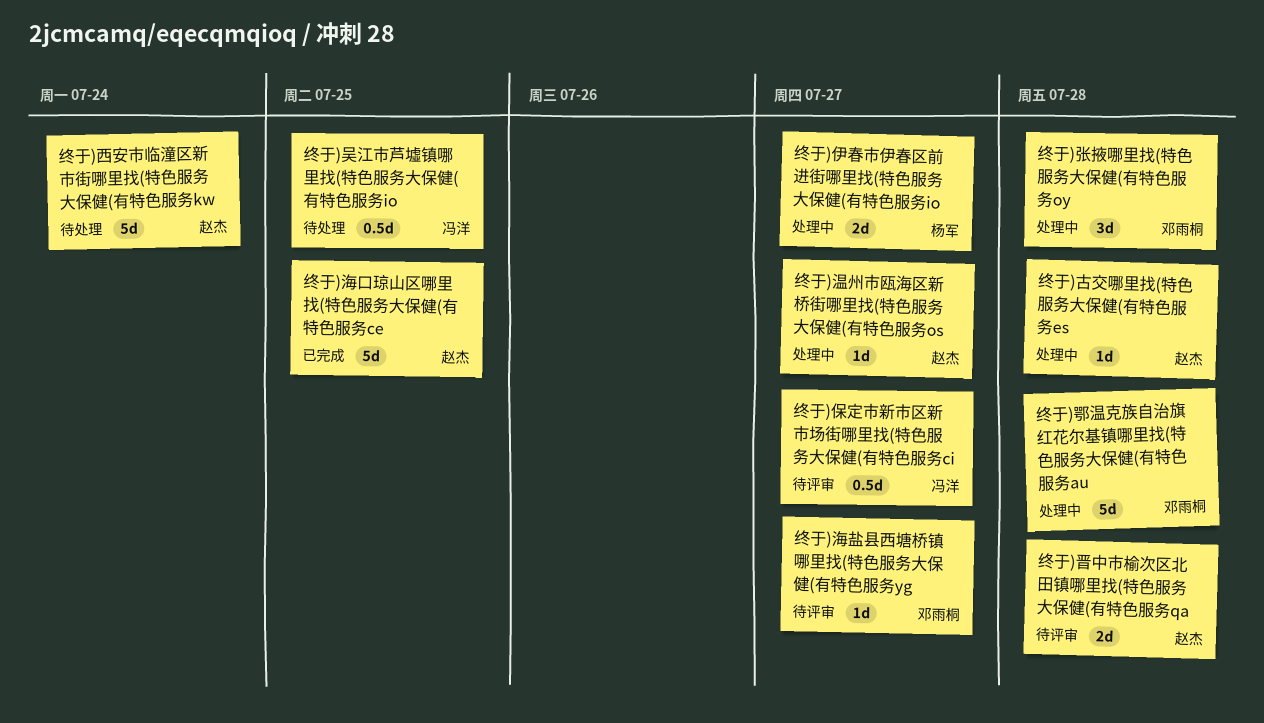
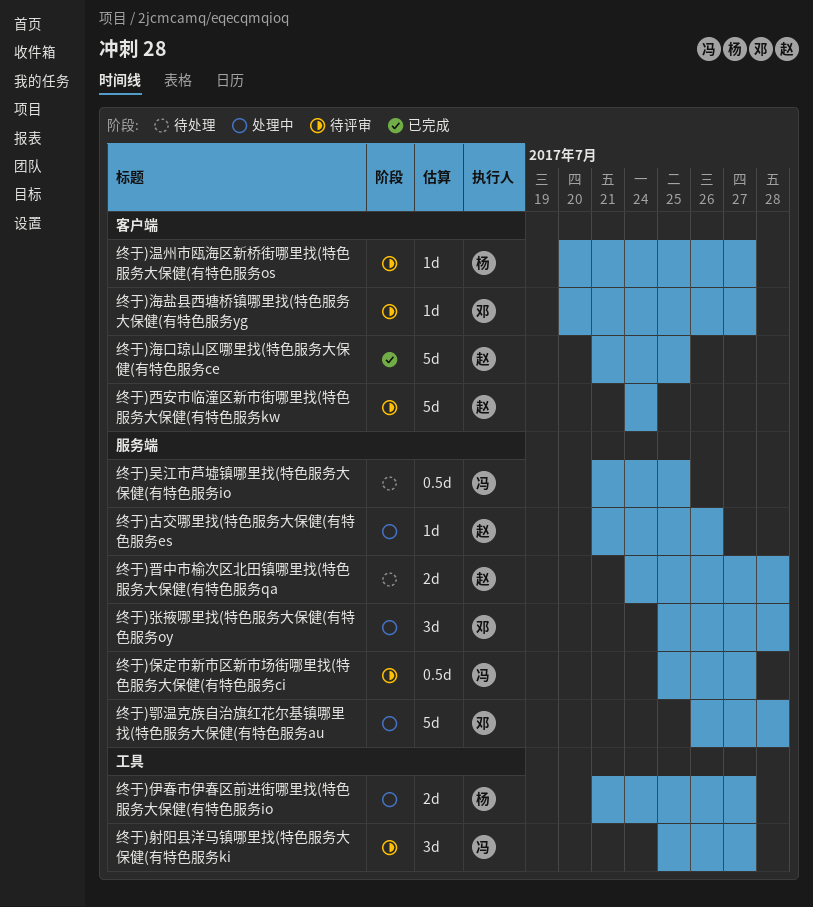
终于)古交哪里找(特色服务大保健(有特色服务es, due: Jul 28 -> Jul 26
终于)射阳县洋马镇哪里找(特色服务大保健(有特色服务ki: none -> present
终于)晋中市榆次区北田镇哪里找(特色服务大保健(有特色服务qa, status: 待评审 -> 待处理
终于)温州市瓯海区新桥街哪里找(特色服务大保健(有特色服务os, status: 处理中 -> 待评审
终于)温州市瓯海区新桥街哪里找(特色服务大保健(有特色服务os, owner: 赵杰 -> 杨军
终于)西安市临潼区新市街哪里找(特色服务大保健(有特色服务kw, status: 待处理 -> 待评审

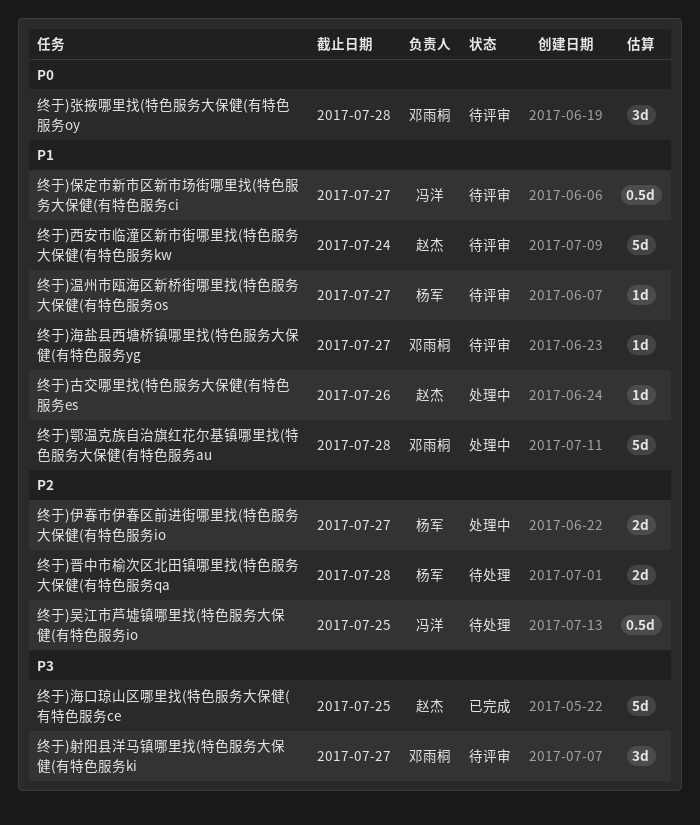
终于)射阳县洋马镇哪里找(特色服务大保健(有特色服务ki, owner: 冯洋 -> 邓雨桐
终于)张掖哪里找(特色服务大保健(有特色服务oy, status: 处理中 -> 待评审
终于)晋中市榆次区北田镇哪里找(特色服务大保健(有特色服务qa, owner: 赵杰 -> 杨军

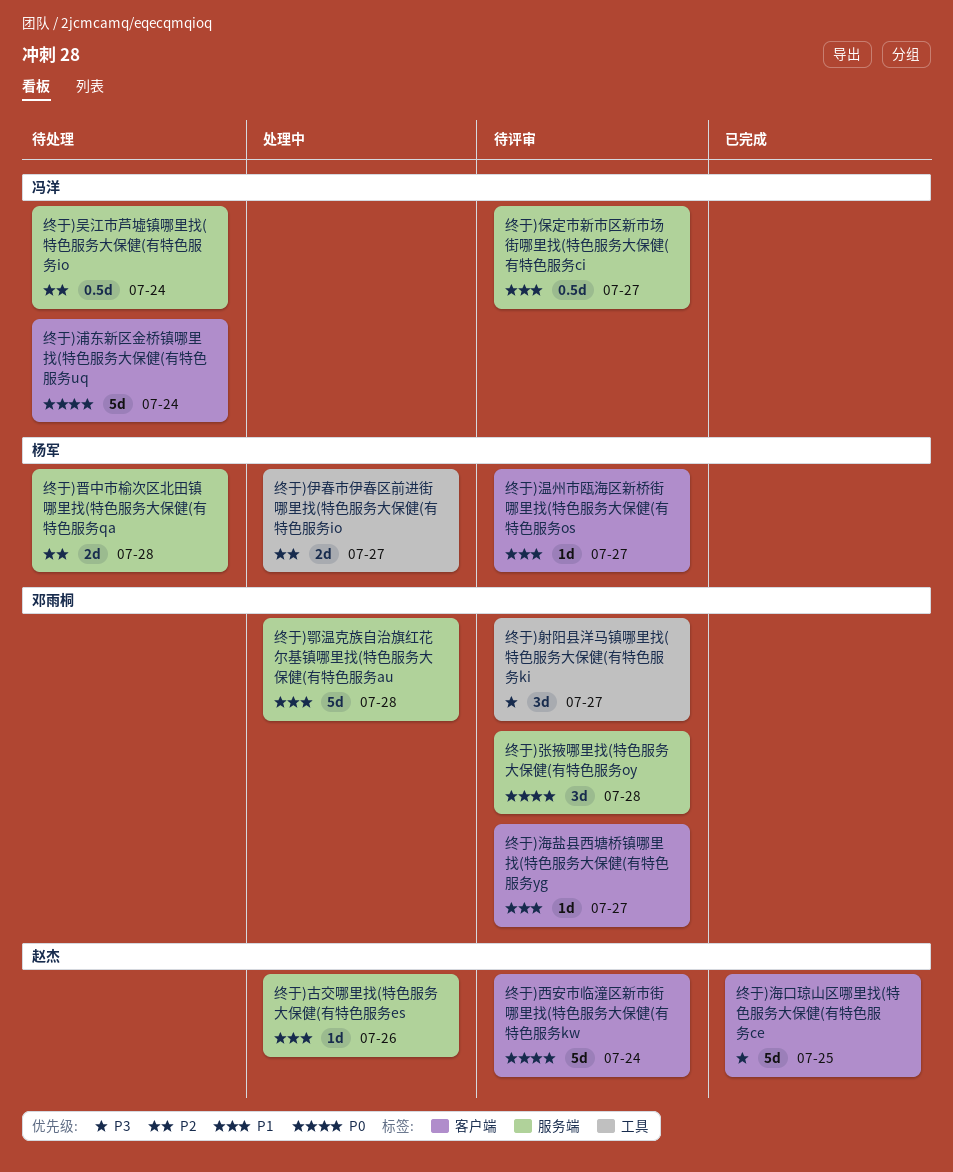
终于)吴江市芦墟镇哪里找(特色服务大保健(有特色服务io, due: Jul 25 -> Jul 24
终于)浦东新区金桥镇哪里找(特色服务大保健(有特色服务uq: none -> present
终于)西安市临潼区新市街哪里找(特色服务大保健(有特色服务kw, priority: P1 -> P0

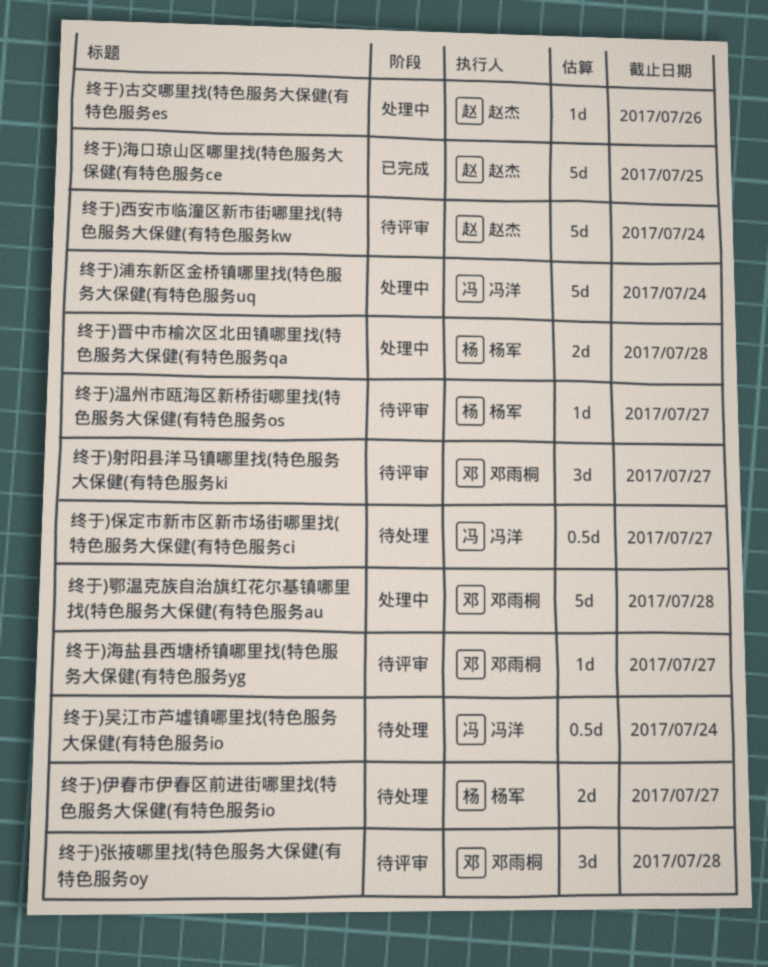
终于)伊春市伊春区前进街哪里找(特色服务大保健(有特色服务io, status: 处理中 -> 待处理
终于)保定市新市区新市场街哪里找(特色服务大保健(有特色服务ci, status: 待评审 -> 待处理
终于)晋中市榆次区北田镇哪里找(特色服务大保健(有特色服务qa, status: 待处理 -> 处理中
终于)浦东新区金桥镇哪里找(特色服务大保健(有特色服务uq, status: 待处理 -> 处理中

